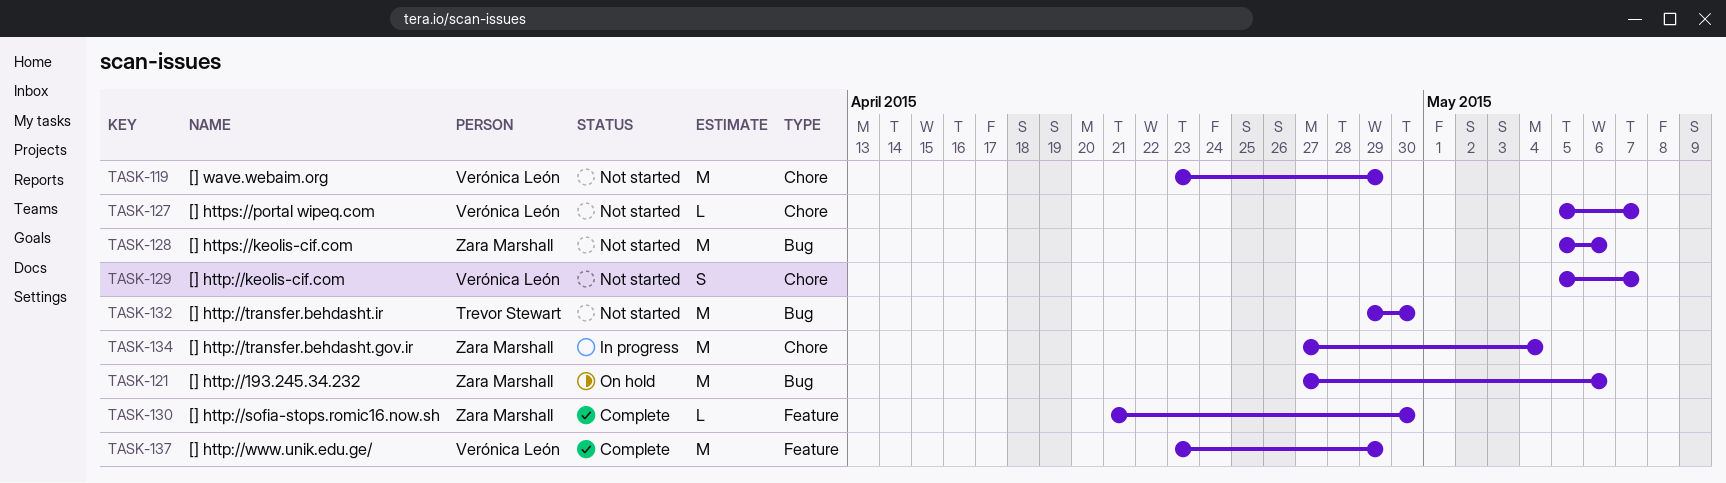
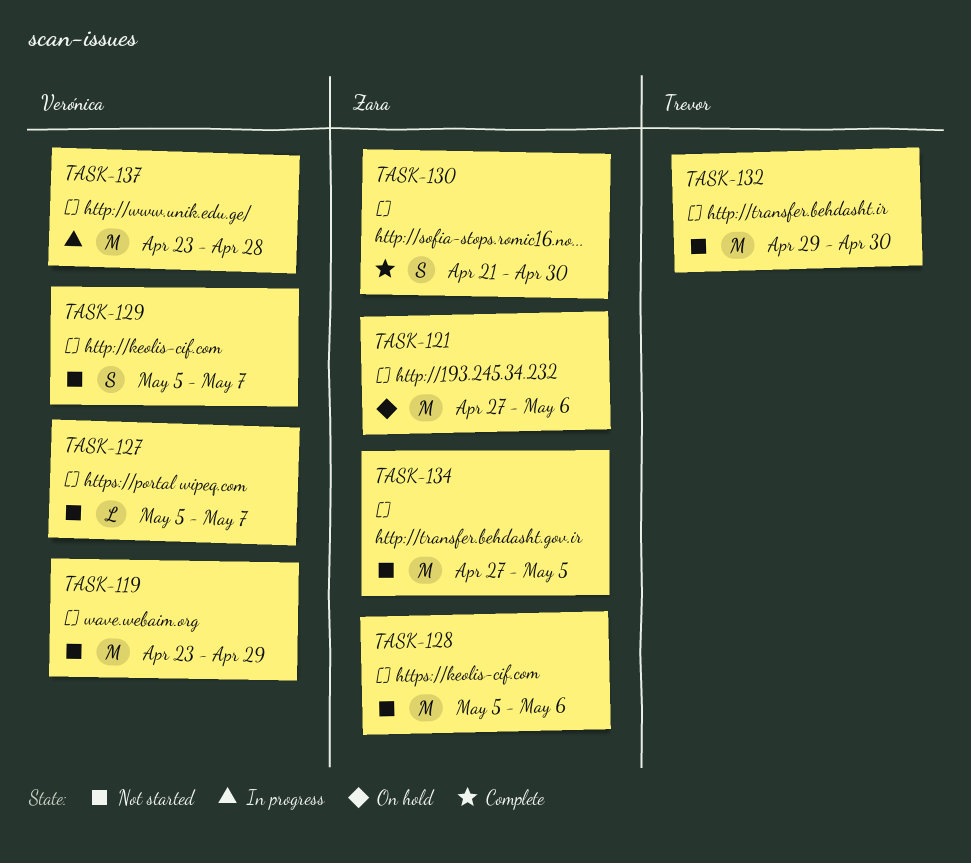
TASK-130, estimate: L -> S
TASK-134, status: In progress -> Not started
TASK-134, due: May 4 -> May 5
TASK-137, status: Complete -> In progress
TASK-137, due: Apr 29 -> Apr 28

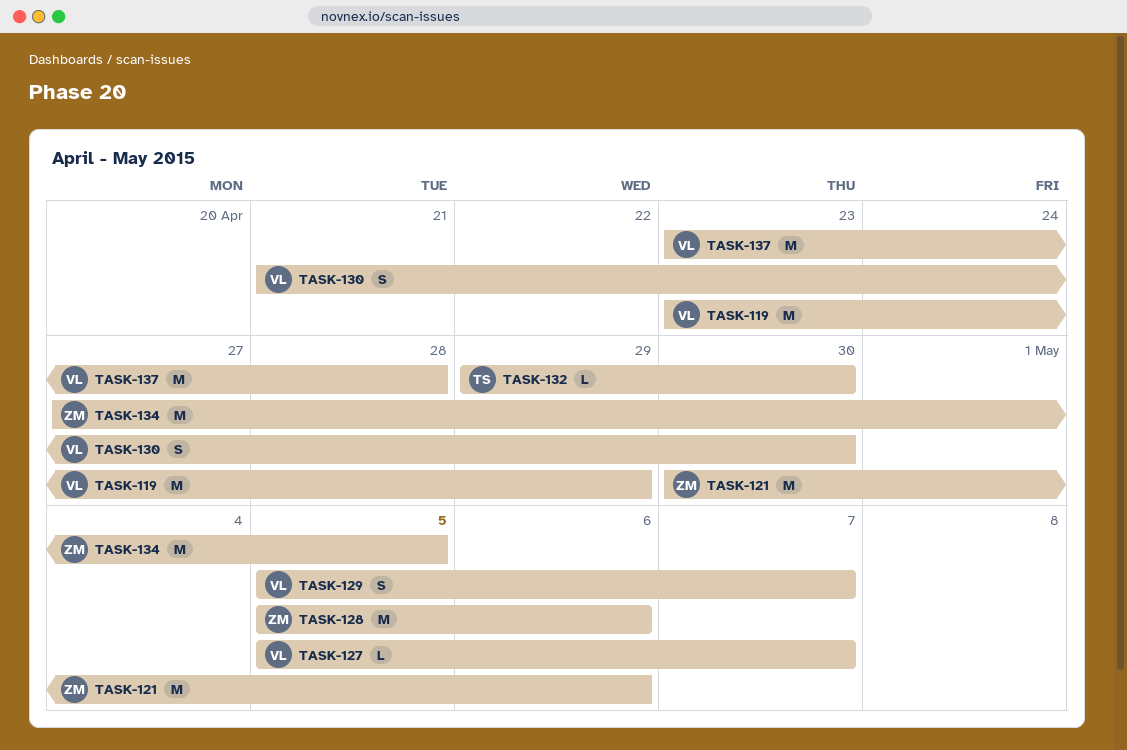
TASK-121, start: Apr 27 -> Apr 30
TASK-130, owner: Zara -> Verónica
TASK-132, estimate: M -> L

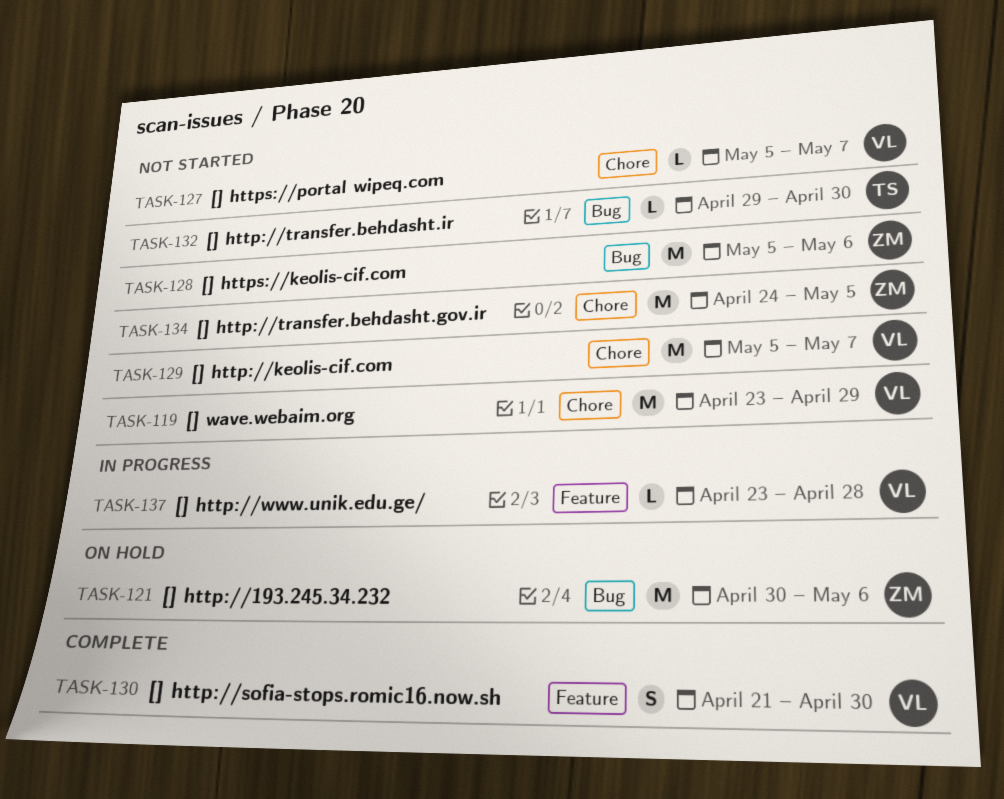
TASK-129, estimate: S -> M
TASK-134, start: Apr 27 -> Apr 24
TASK-137, estimate: M -> L

